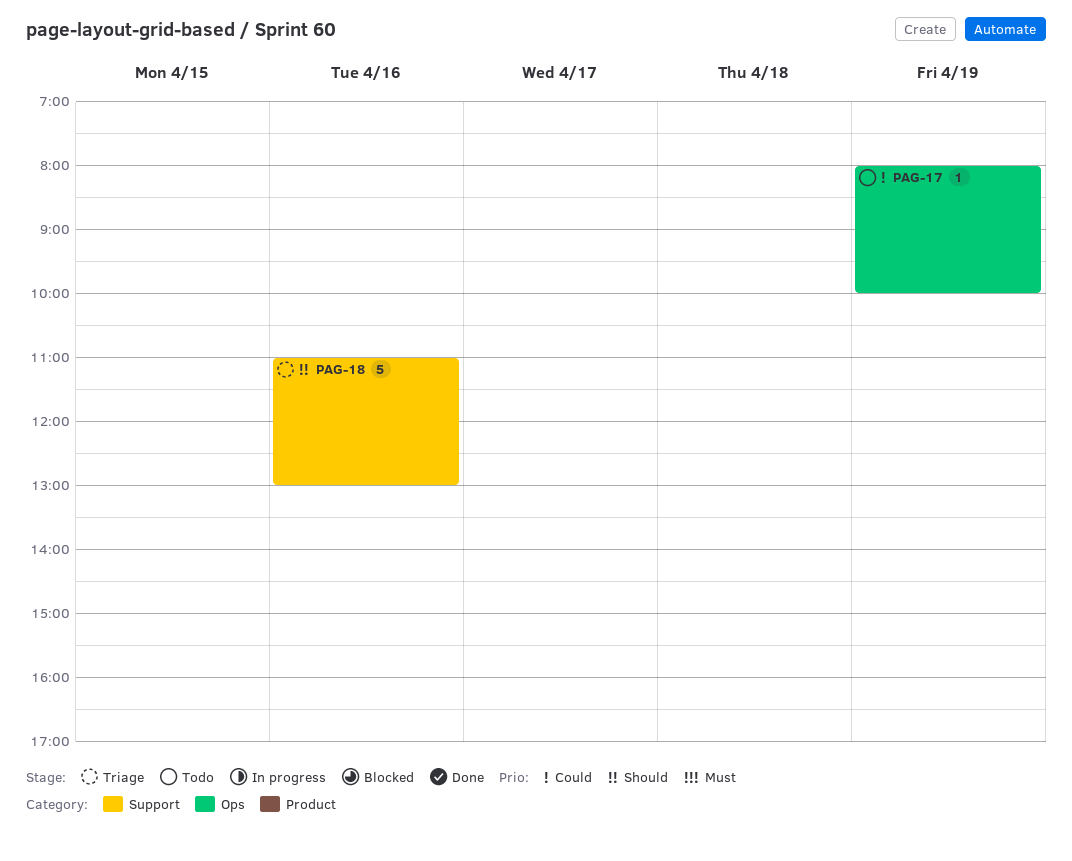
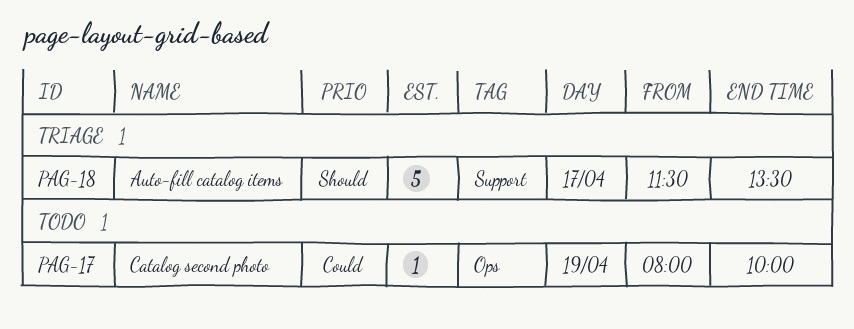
PAG-18, day: Apr 16 -> Apr 17
PAG-18, begins: 11:00 -> 11:30
PAG-18, ends: 13:00 -> 13:30

